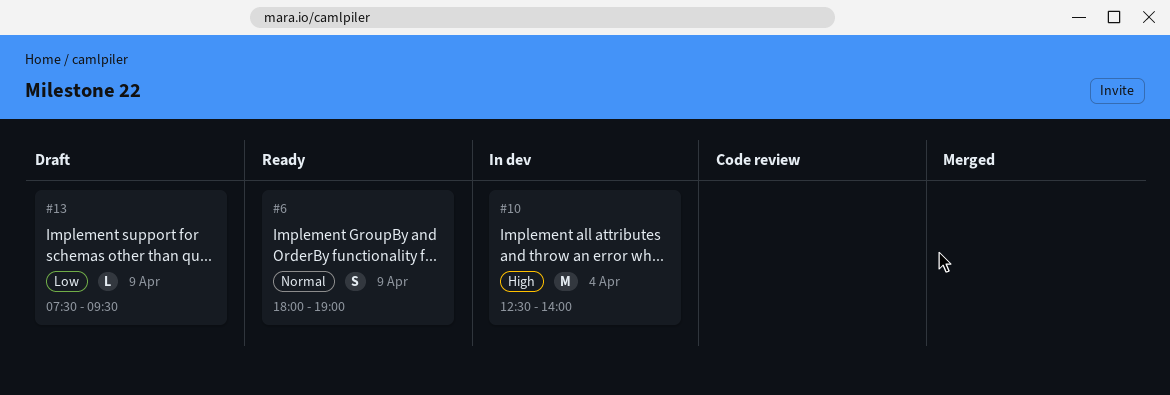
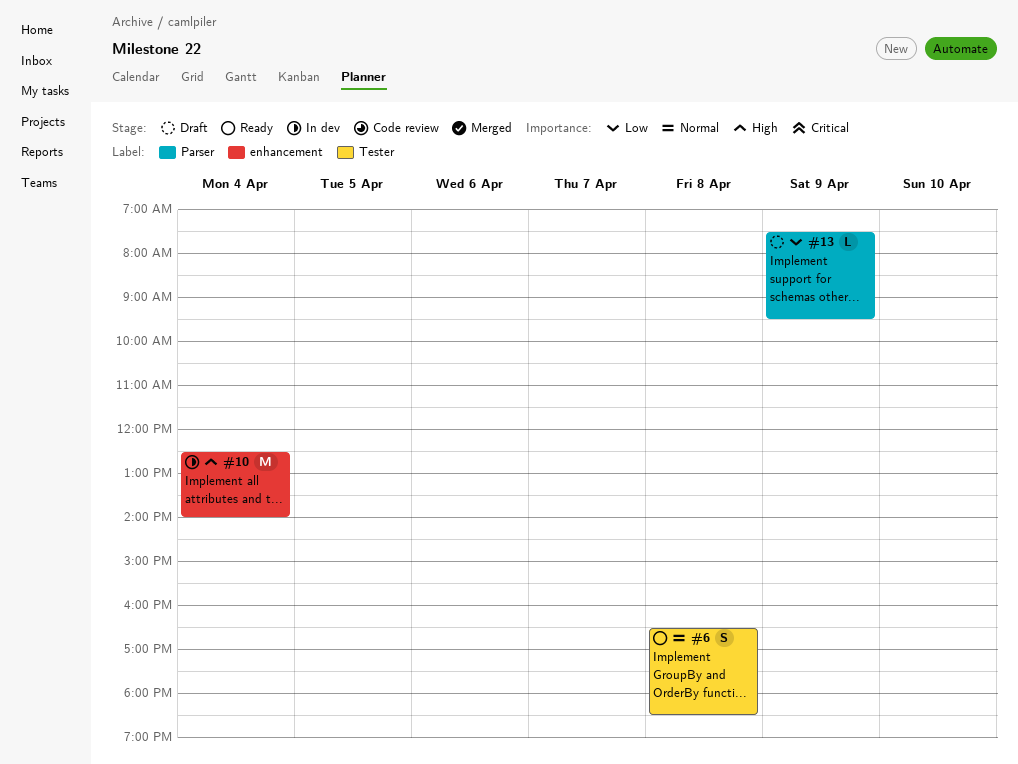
#6, day: Apr 9 -> Apr 8
#6, begins: 18:00 -> 16:30
#6, ends: 19:00 -> 18:30

